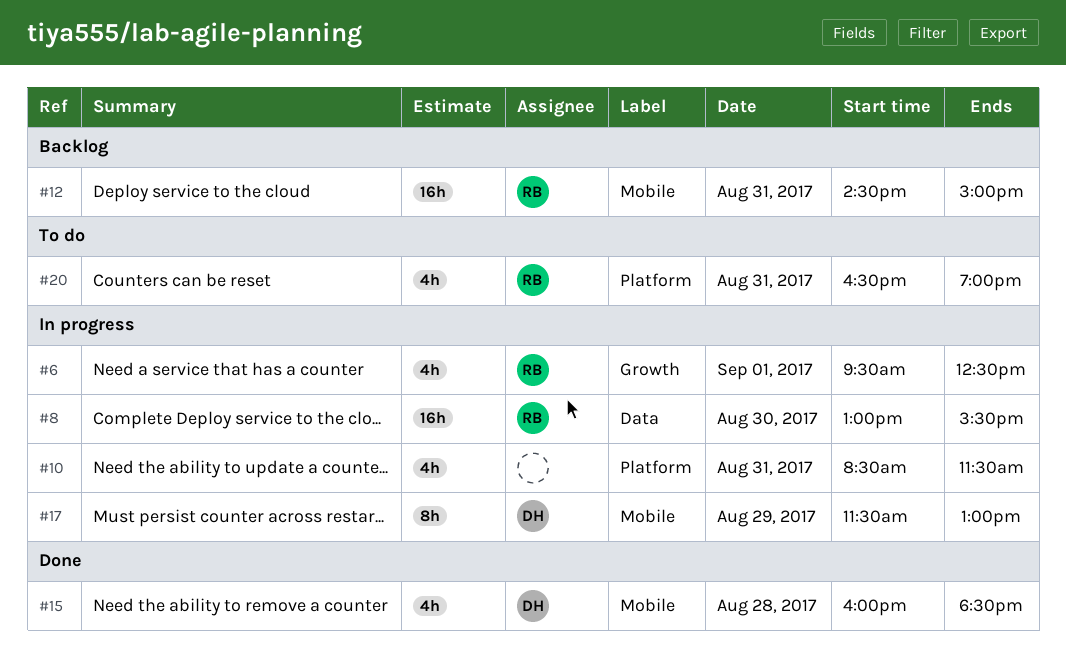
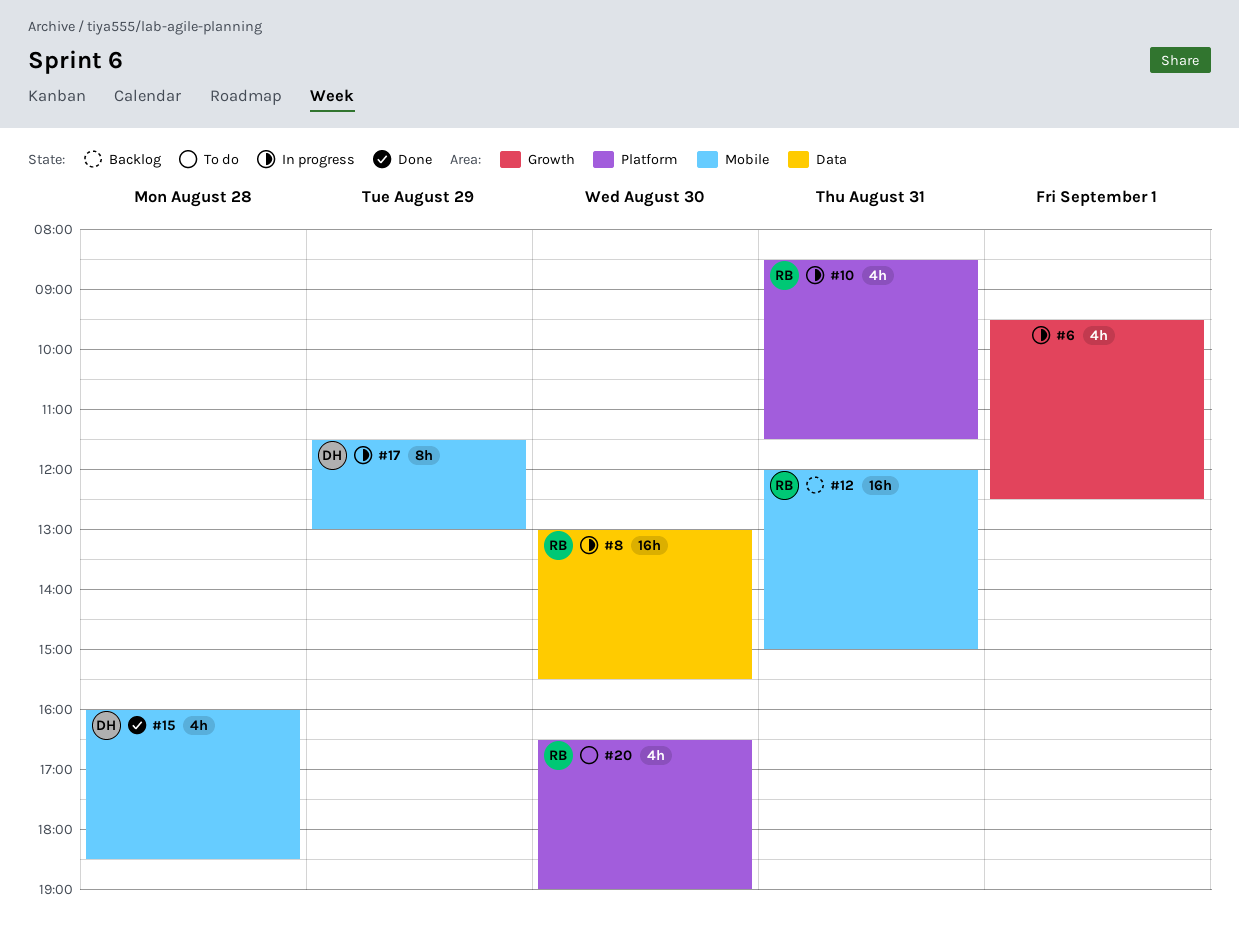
#6, owner: RB -> none
#10, owner: none -> RB
#12, begins: 14:30 -> 12:00
#20, day: Aug 31 -> Aug 30

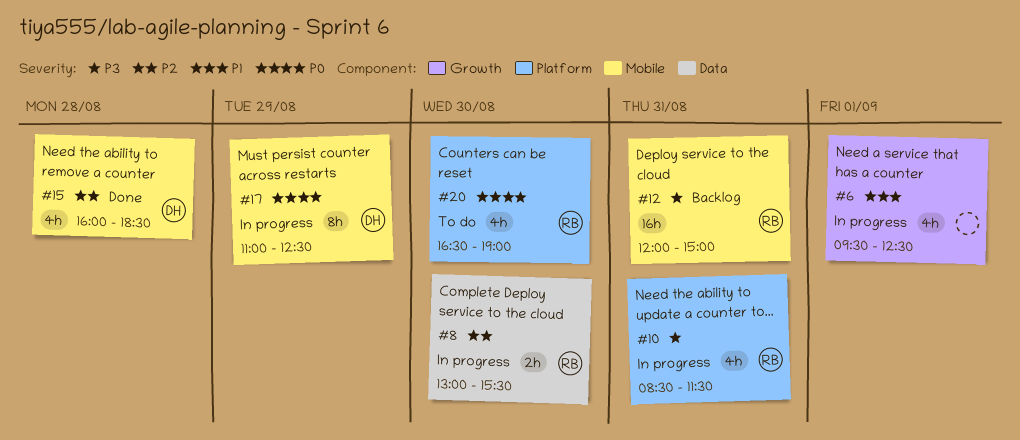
#8, estimate: 16h -> 2h
#17, begins: 11:30 -> 11:00
#17, ends: 13:00 -> 12:30

